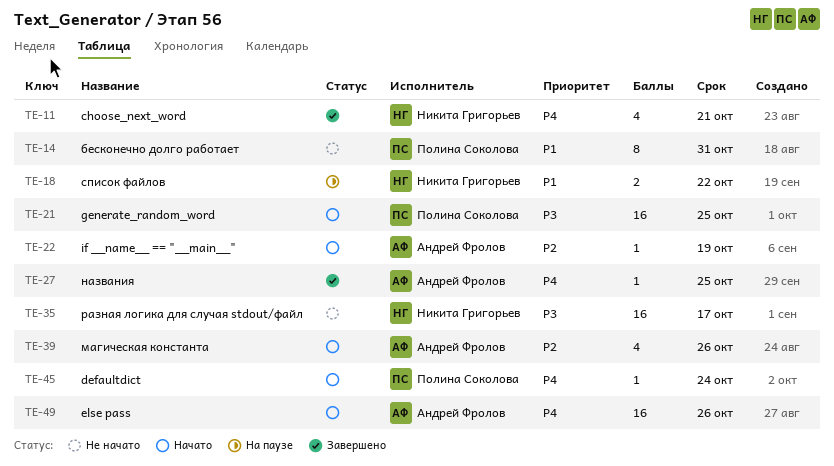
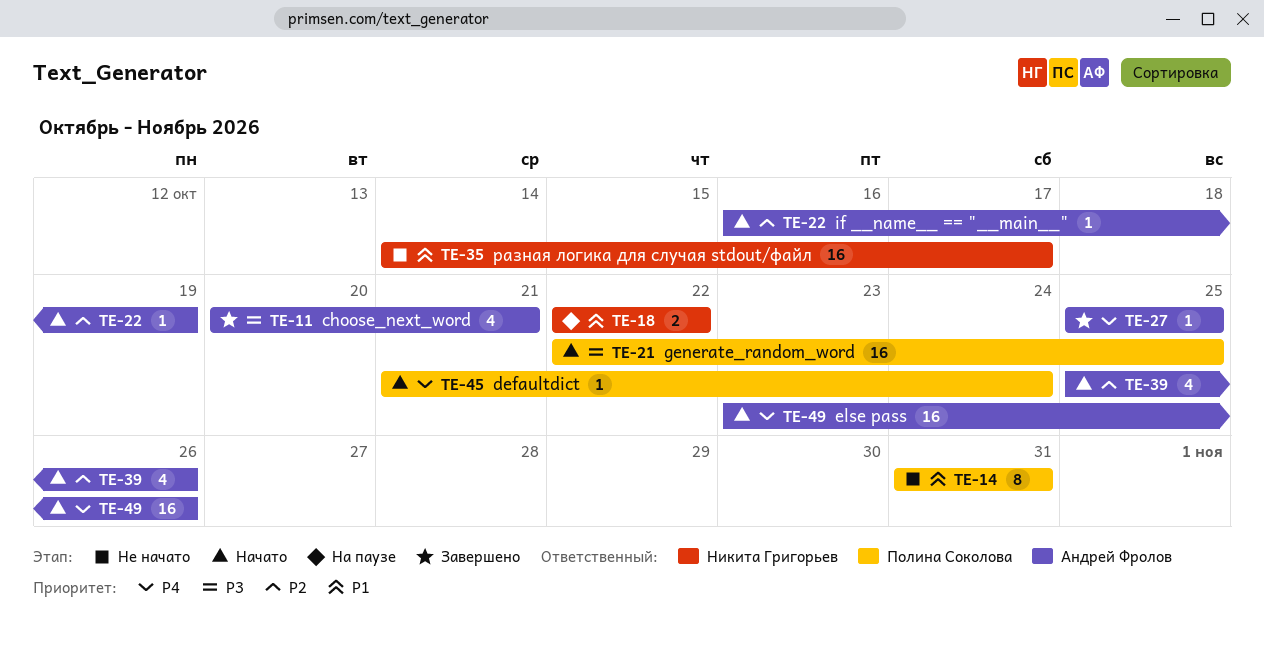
TE-11, owner: Никита Григорьев -> Андрей Фролов
TE-11, priority: P4 -> P3
TE-35, priority: P3 -> P1

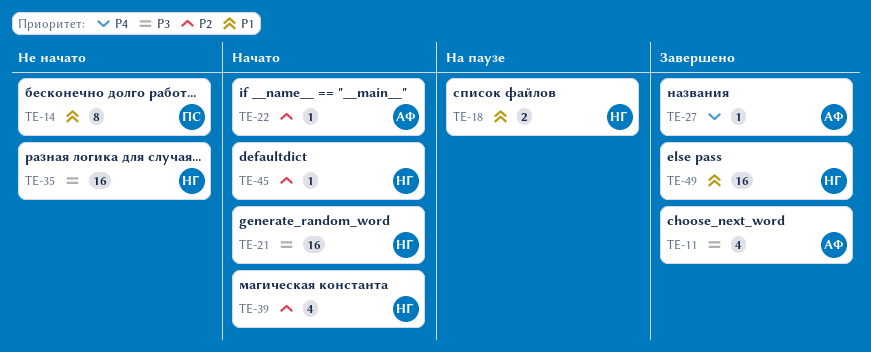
TE-21, owner: Полина Соколова -> Никита Григорьев
TE-35, priority: P1 -> P3
TE-39, owner: Андрей Фролов -> Никита Григорьев
TE-45, owner: Полина Соколова -> Никита Григорьев
TE-45, priority: P4 -> P2
TE-49, status: Начато -> Завершено
TE-49, owner: Андрей Фролов -> Никита Григорьев
TE-49, priority: P4 -> P1

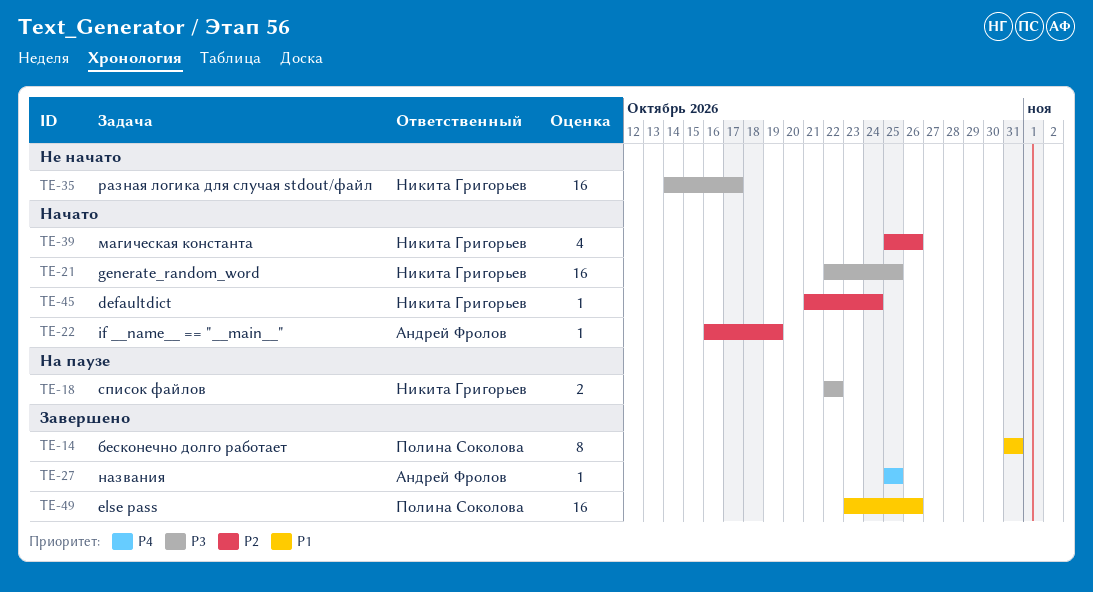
TE-11: present -> none
TE-14, status: Не начато -> Завершено
TE-18, priority: P1 -> P3
TE-49, owner: Никита Григорьев -> Полина Соколова

